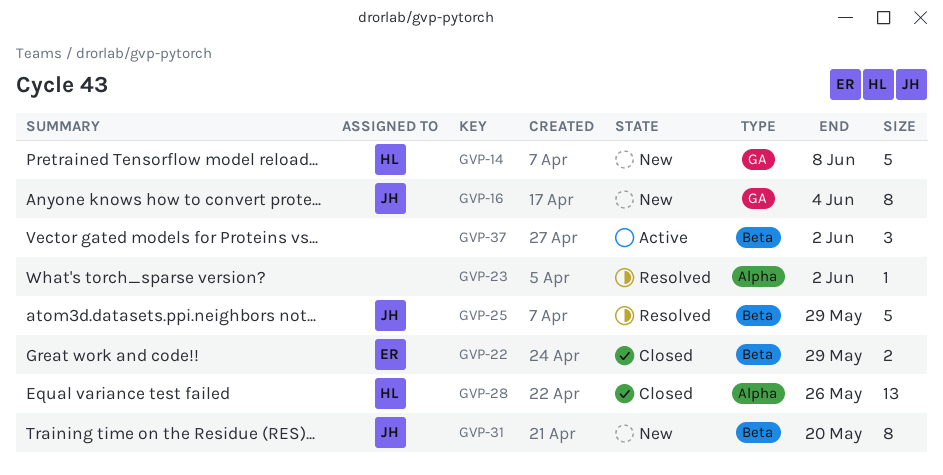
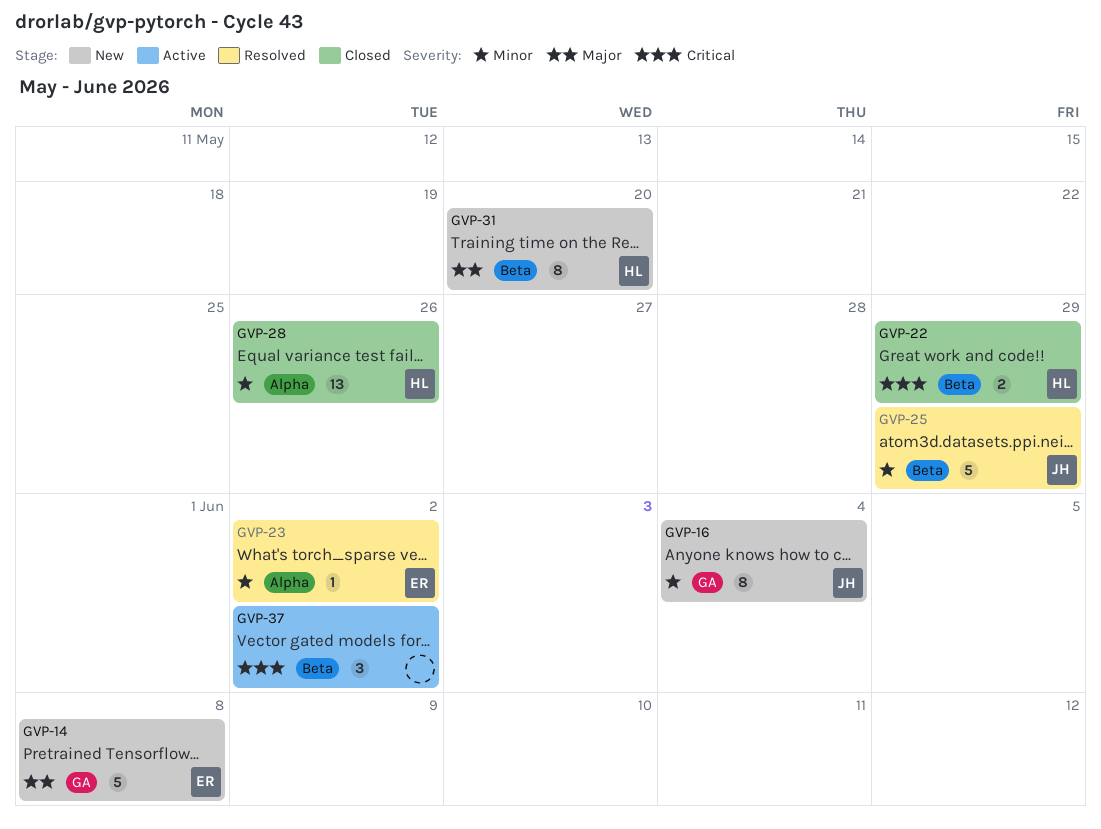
GVP-14, owner: HL -> ER
GVP-22, owner: ER -> HL
GVP-23, owner: none -> ER
GVP-31, owner: JH -> HL

